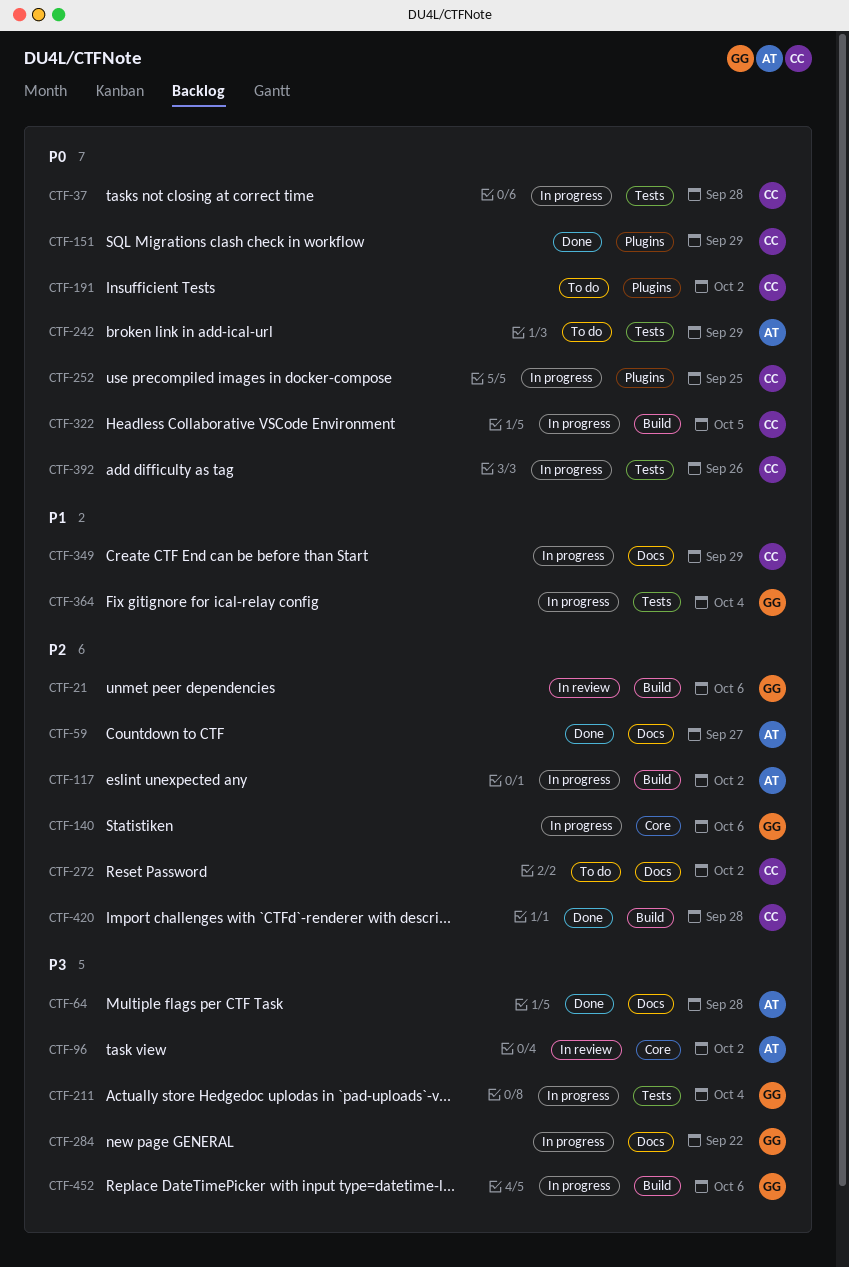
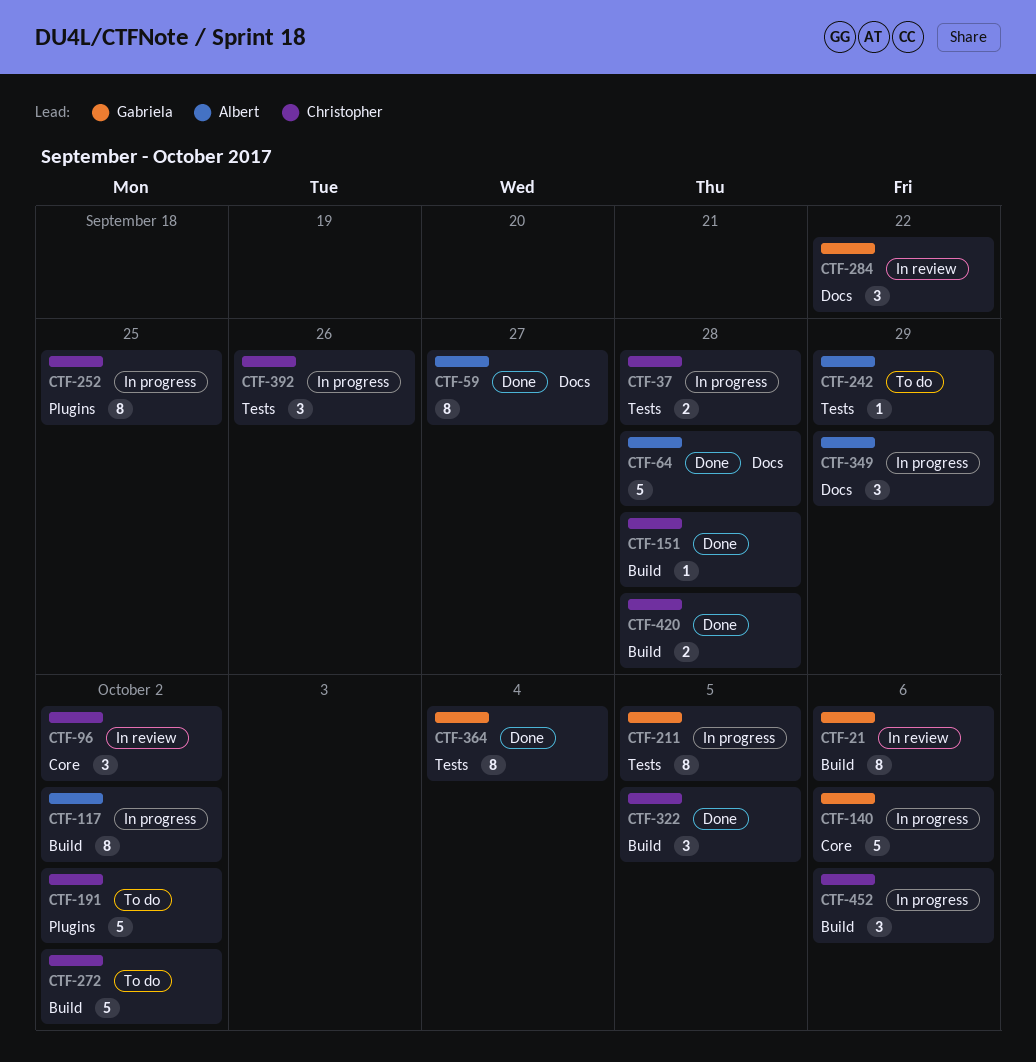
CTF-96, owner: Albert -> Christopher
CTF-151, label: Plugins -> Build
CTF-151, due: Sep 29 -> Sep 28
CTF-211, due: Oct 4 -> Oct 5
CTF-272, label: Docs -> Build
CTF-284, status: In progress -> In review
CTF-322, status: In progress -> Done
CTF-349, owner: Christopher -> Albert
CTF-364, status: In progress -> Done
CTF-452, owner: Gabriela -> Christopher

